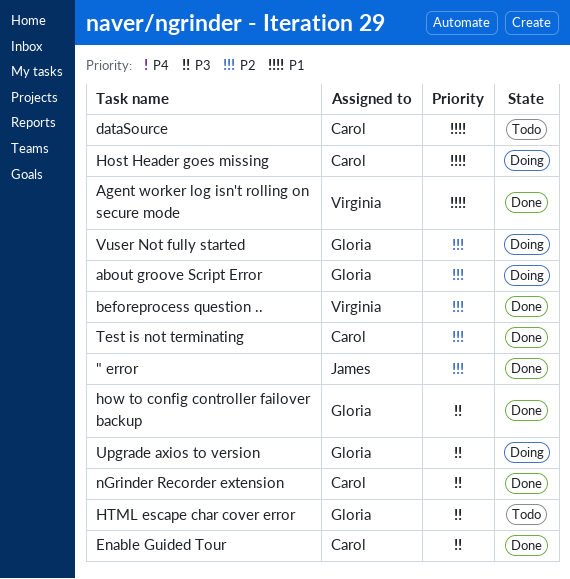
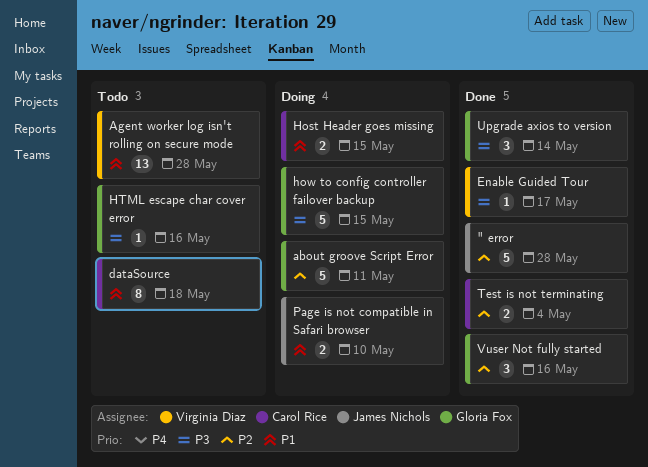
Agent worker log isn't rolling on secure mode, status: Done -> Todo
beforeprocess question ..: present -> none
Enable Guided Tour, owner: Carol Rice -> Virginia Diaz
how to config controller failover backup, status: Done -> Doing
nGrinder Recorder extension: present -> none
Page is not compatible in Safari browser: none -> present
Upgrade axios to version, status: Doing -> Done
Vuser Not fully started, status: Doing -> Done

